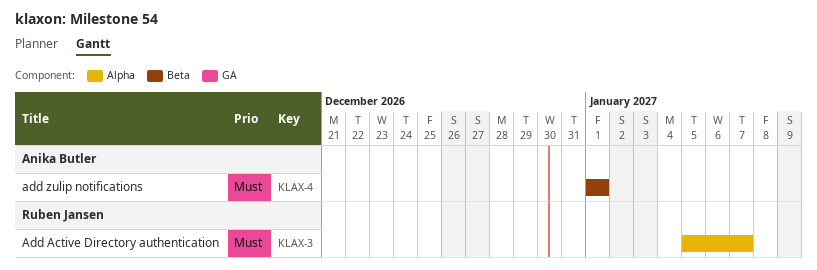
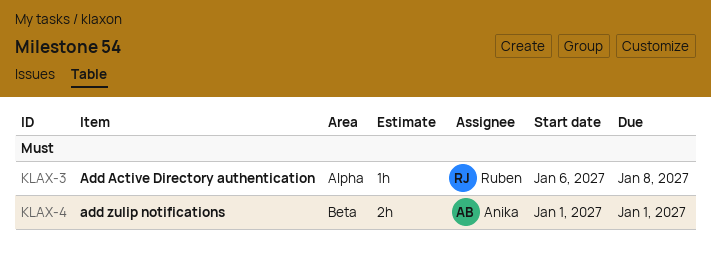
KLAX-3, start: Jan 5 -> Jan 6
KLAX-3, due: Jan 7 -> Jan 8

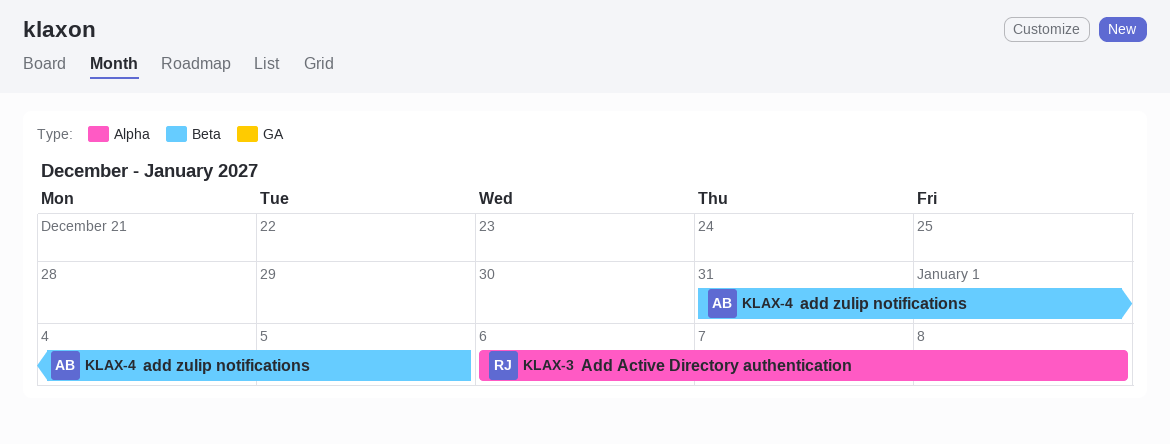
KLAX-4, start: Jan 1 -> Dec 31
KLAX-4, due: Jan 1 -> Jan 5

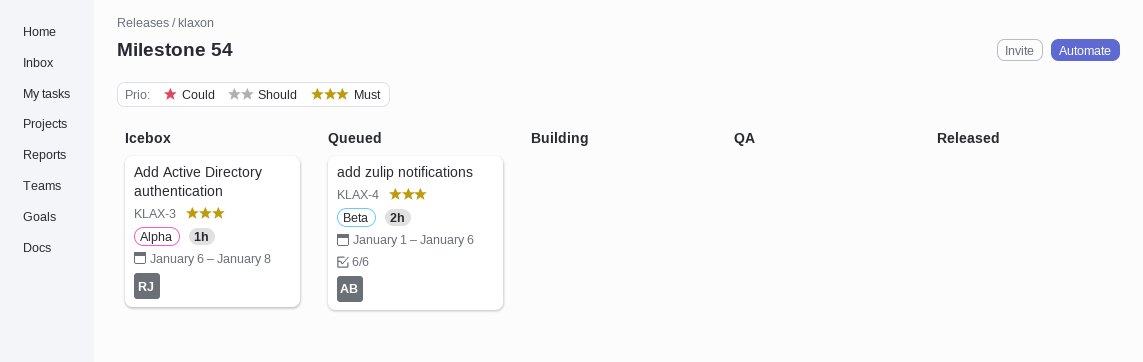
KLAX-4, start: Dec 31 -> Jan 1
KLAX-4, due: Jan 5 -> Jan 6

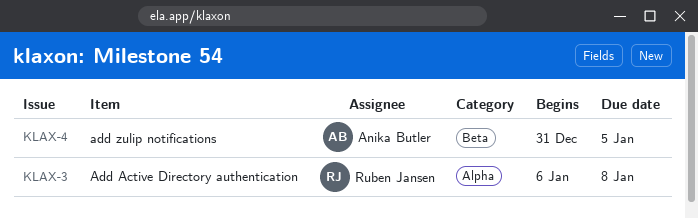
KLAX-4, start: Jan 1 -> Dec 31
KLAX-4, due: Jan 6 -> Jan 5

